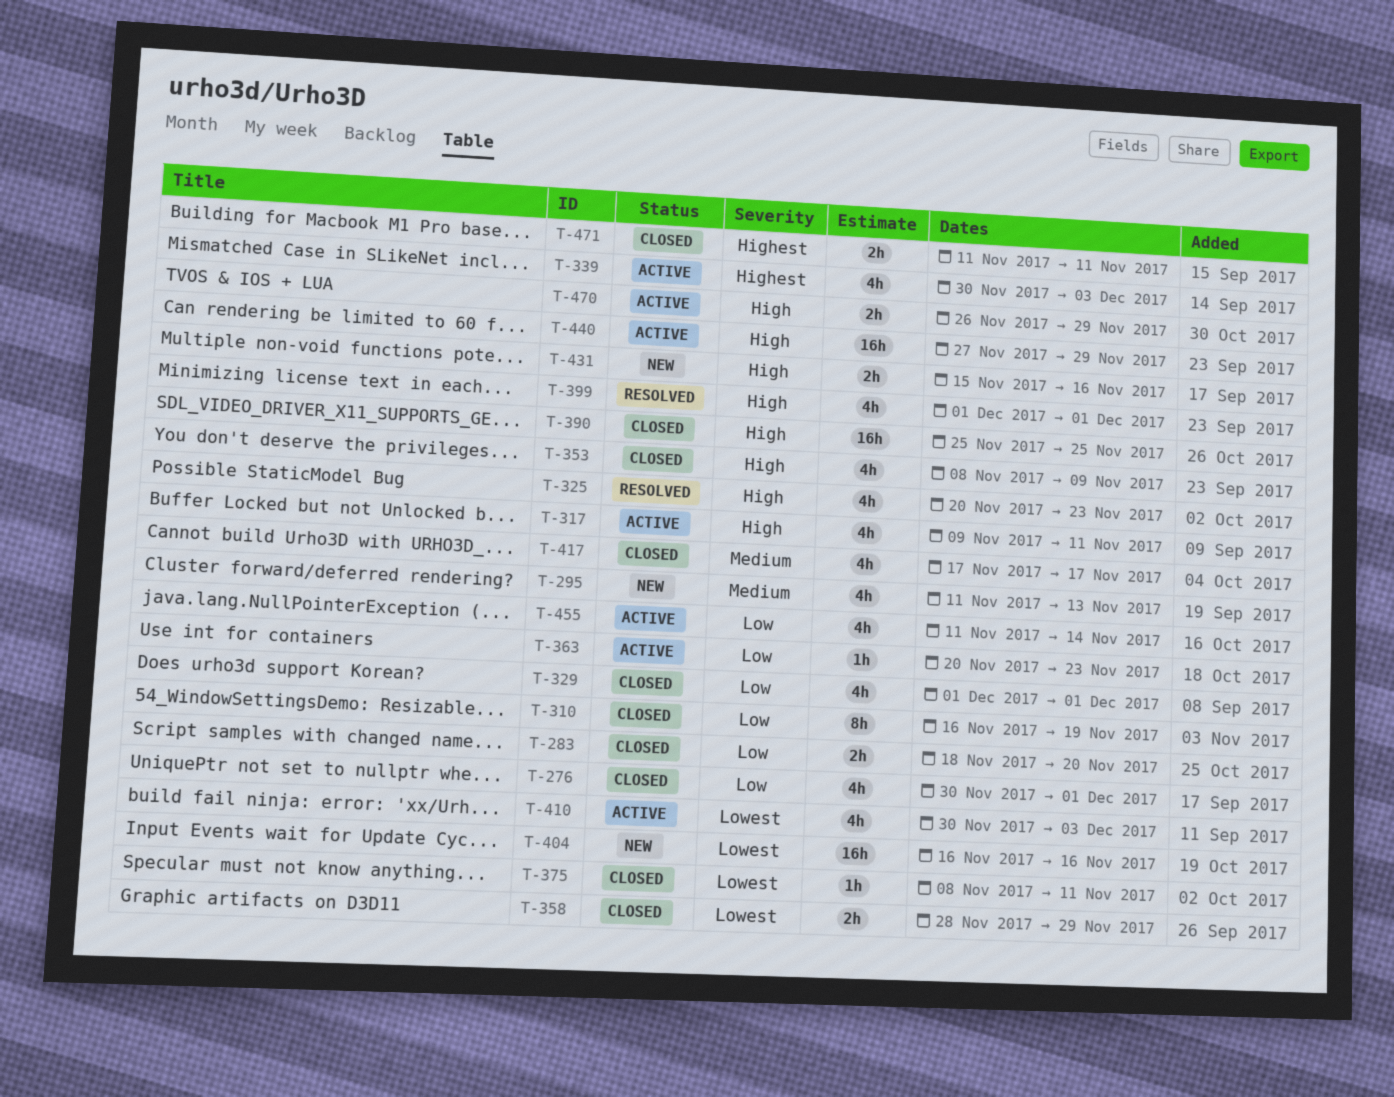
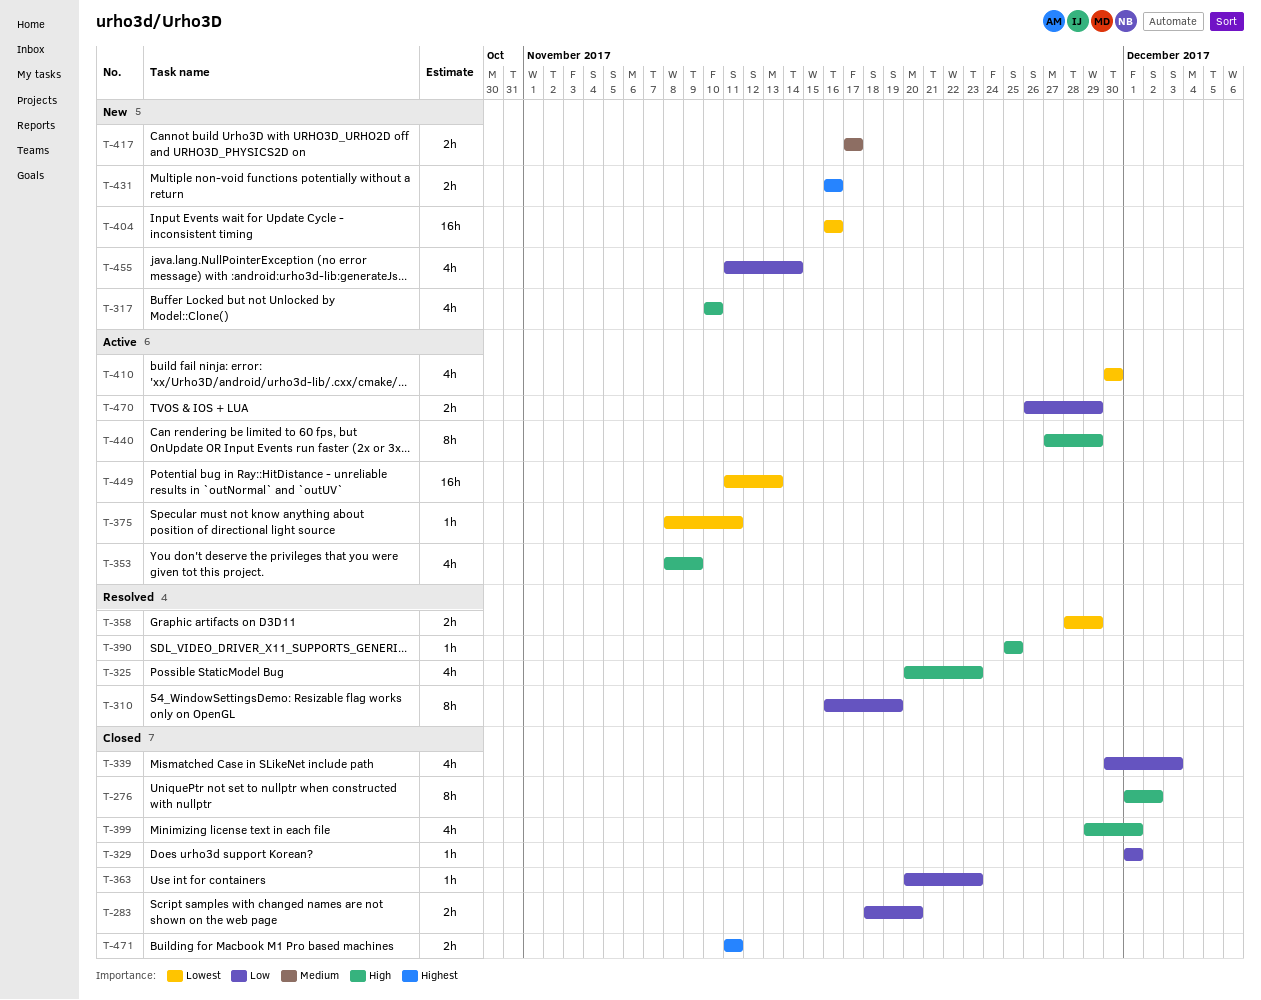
T-276, priority: Low -> High
T-276, estimate: 4h -> 8h
T-276, start: Nov 30 -> Dec 1
T-276, due: Dec 1 -> Dec 2
T-295: present -> none
T-310, status: Closed -> Resolved
T-317, status: Active -> New
T-317, start: Nov 9 -> Nov 10
T-317, due: Nov 11 -> Nov 10
T-329, estimate: 4h -> 1h
T-339, status: Active -> Closed
T-339, priority: Highest -> Low
T-353, status: Closed -> Active
T-358, status: Closed -> Resolved
T-363, status: Active -> Closed
T-375, status: Closed -> Active
T-390, status: Closed -> Resolved
T-390, estimate: 16h -> 1h
T-399, status: Resolved -> Closed
T-399, start: Dec 1 -> Nov 29
T-410, due: Dec 3 -> Nov 30
T-417, status: Closed -> New
T-417, estimate: 4h -> 2h
T-431, priority: High -> Highest
T-431, start: Nov 15 -> Nov 16
T-440, estimate: 16h -> 8h
T-449: none -> present
T-455, status: Active -> New
T-470, priority: High -> Low

